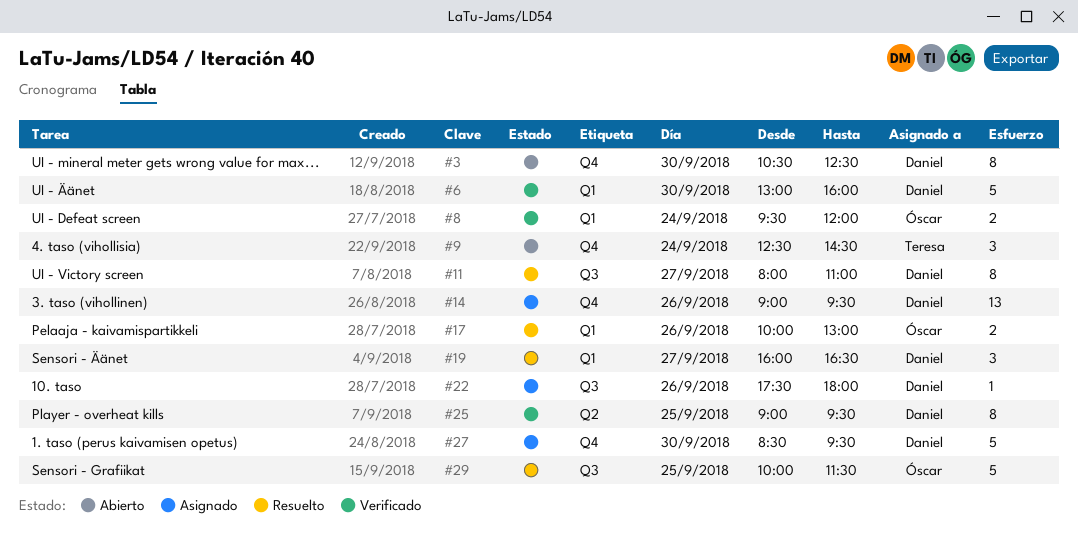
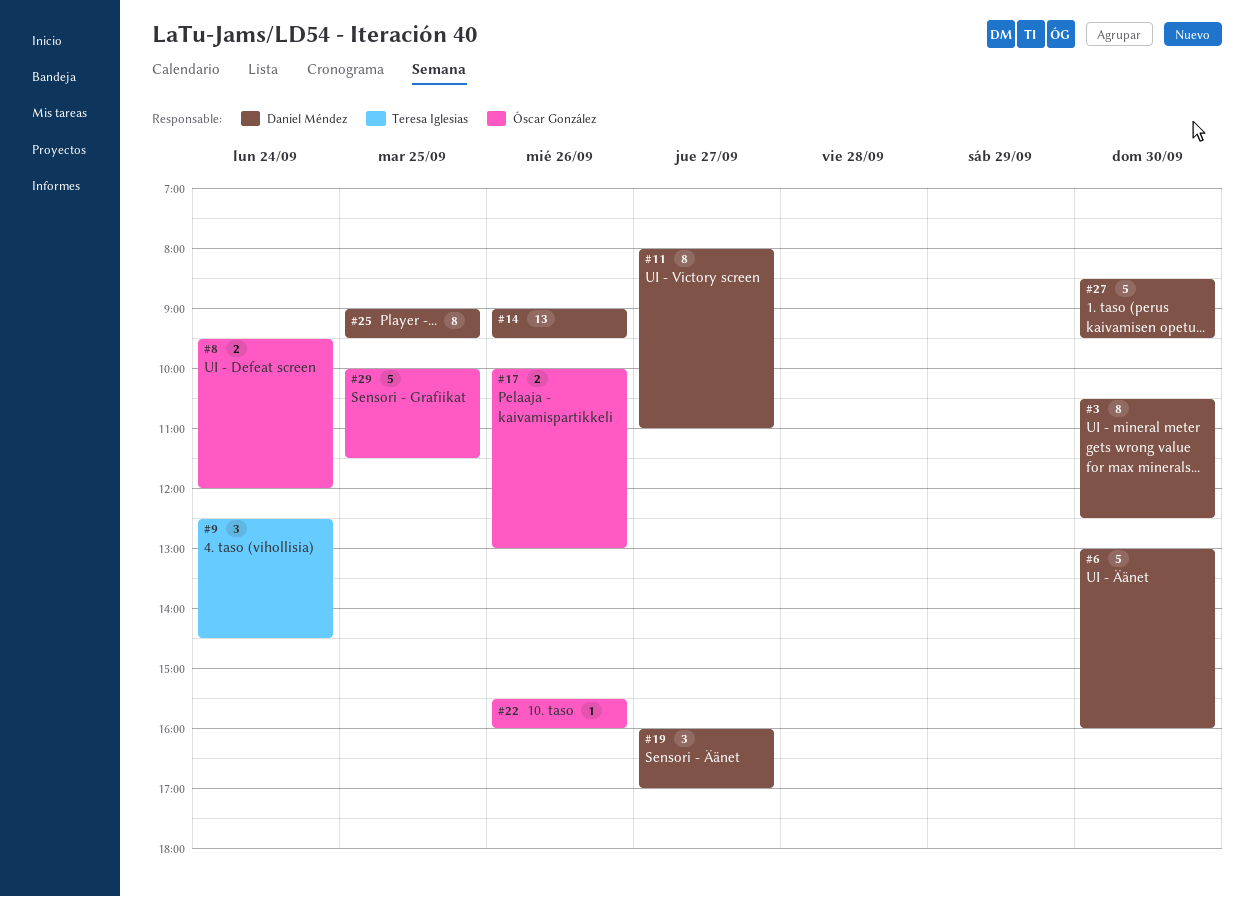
#19, ends: 16:30 -> 17:00
#22, owner: Daniel Méndez -> Óscar González
#22, begins: 17:30 -> 15:30
#22, ends: 18:00 -> 16:00

